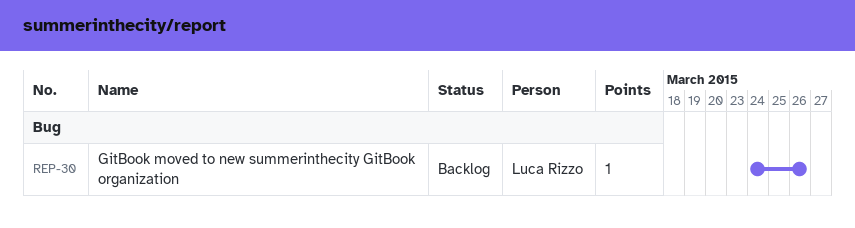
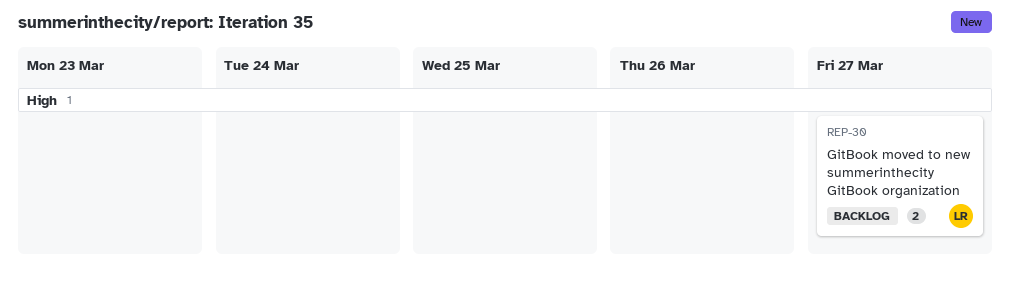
REP-30, estimate: 1 -> 2
REP-30, due: Mar 26 -> Mar 27

